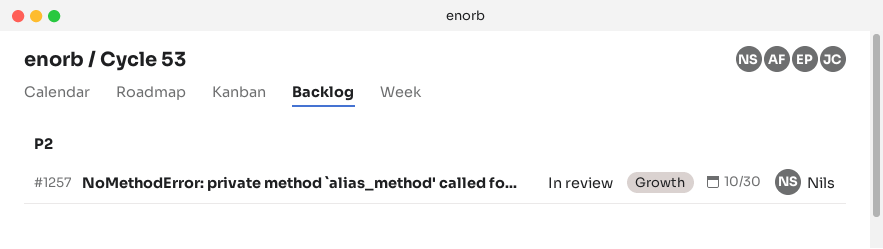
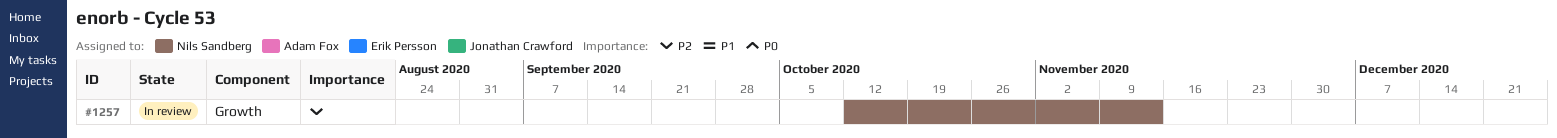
#1257, due: Oct 30 -> Nov 13

